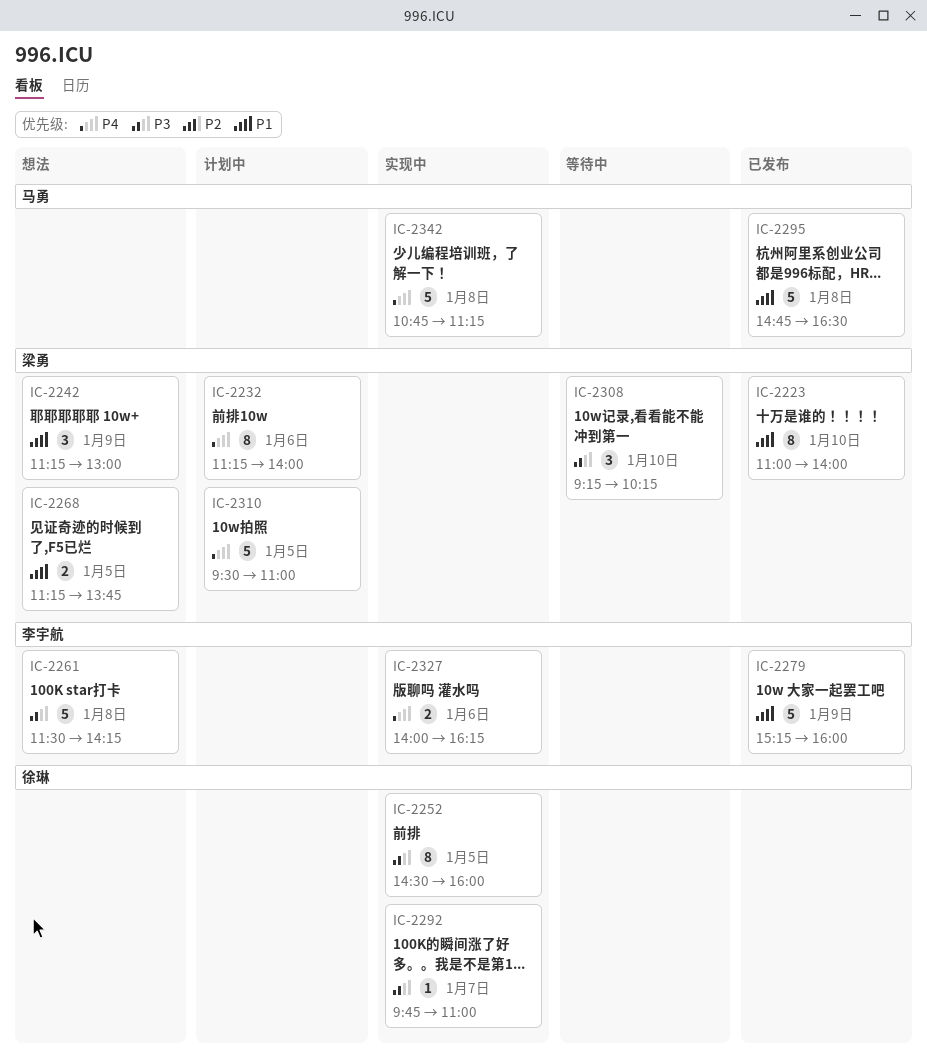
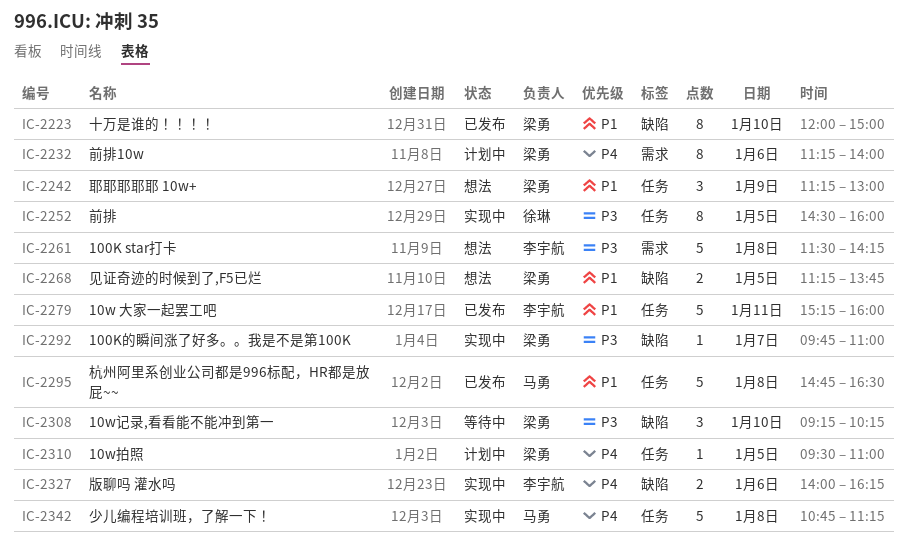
IC-2223, begins: 11:00 -> 12:00
IC-2223, ends: 14:00 -> 15:00
IC-2279, day: Jan 9 -> Jan 11
IC-2292, owner: 徐琳 -> 梁勇
IC-2310, estimate: 5 -> 1

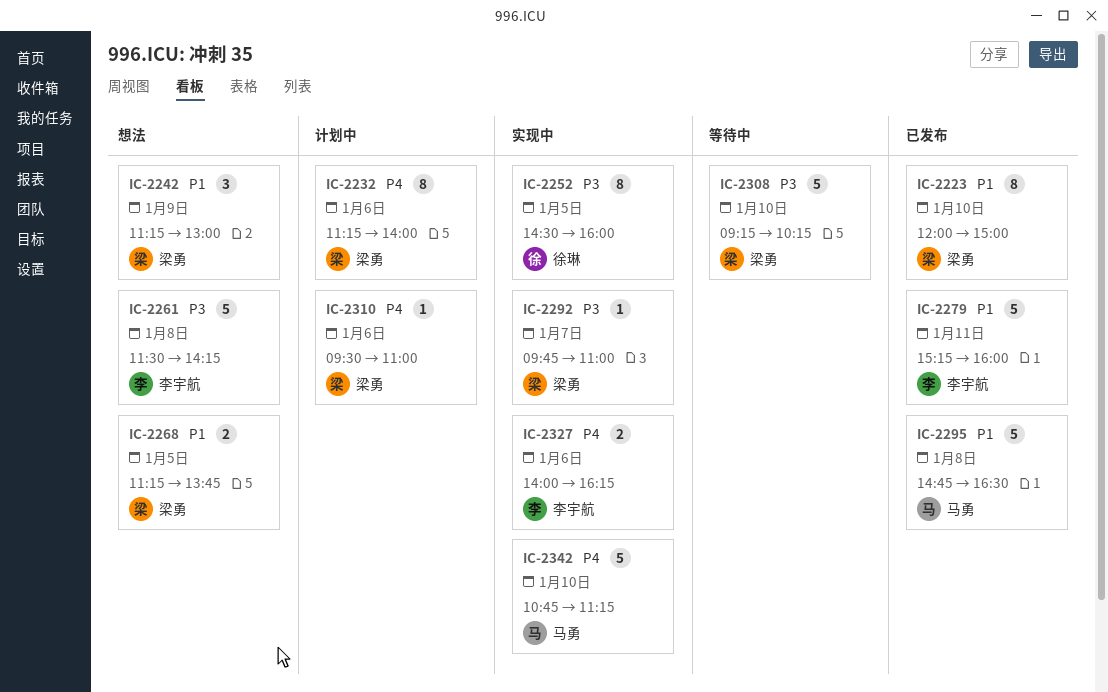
IC-2308, estimate: 3 -> 5
IC-2310, day: Jan 5 -> Jan 6
IC-2342, day: Jan 8 -> Jan 10

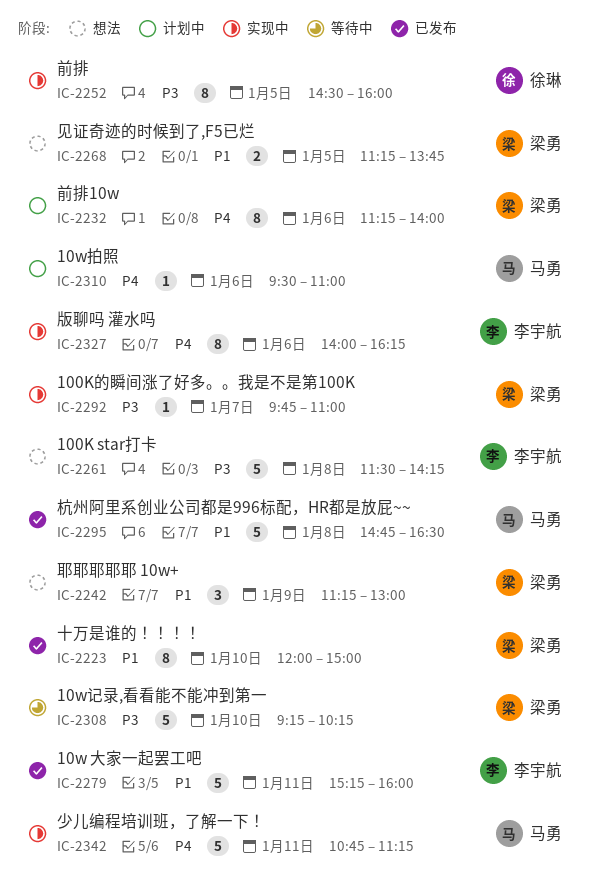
IC-2310, owner: 梁勇 -> 马勇
IC-2327, estimate: 2 -> 8
IC-2342, day: Jan 10 -> Jan 11

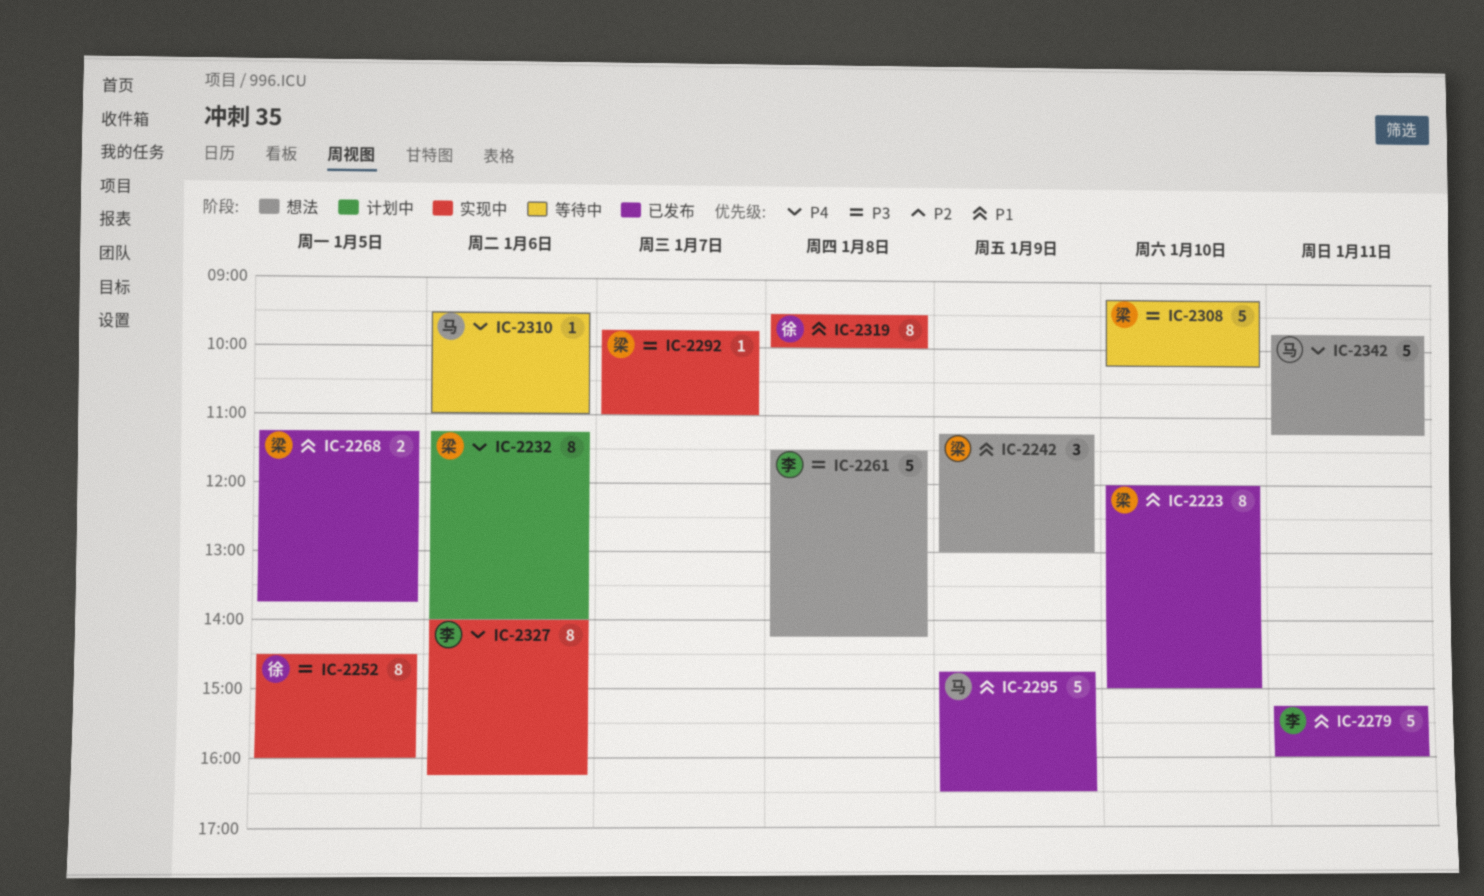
IC-2268, status: 想法 -> 已发布
IC-2295, day: Jan 8 -> Jan 9
IC-2310, status: 计划中 -> 等待中
IC-2319: none -> present
IC-2342, status: 实现中 -> 想法
IC-2342, begins: 10:45 -> 09:45

